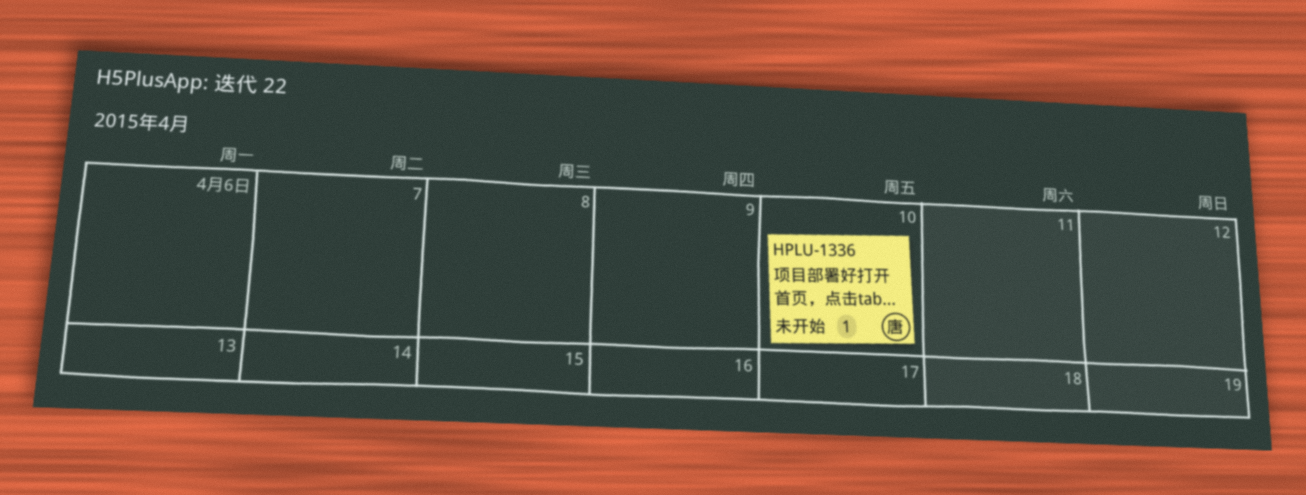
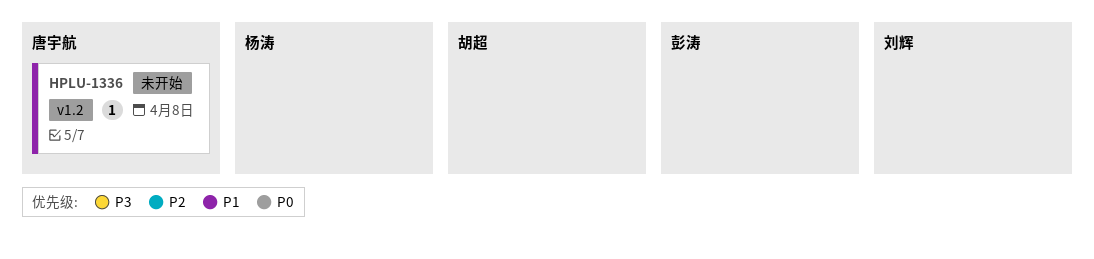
HPLU-1336, due: Apr 10 -> Apr 8

